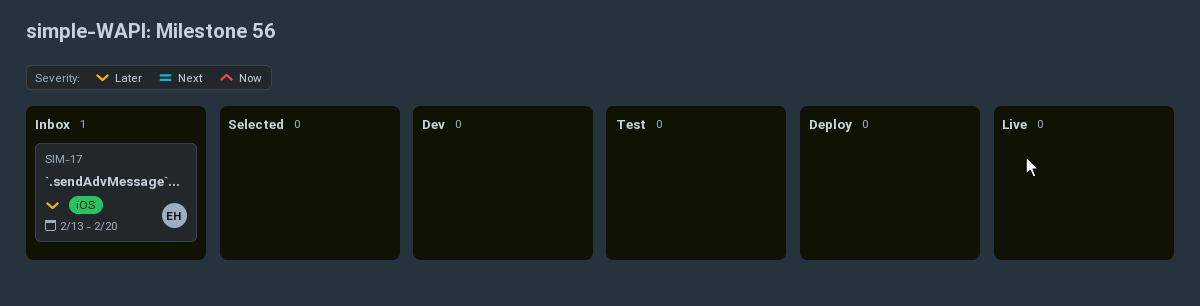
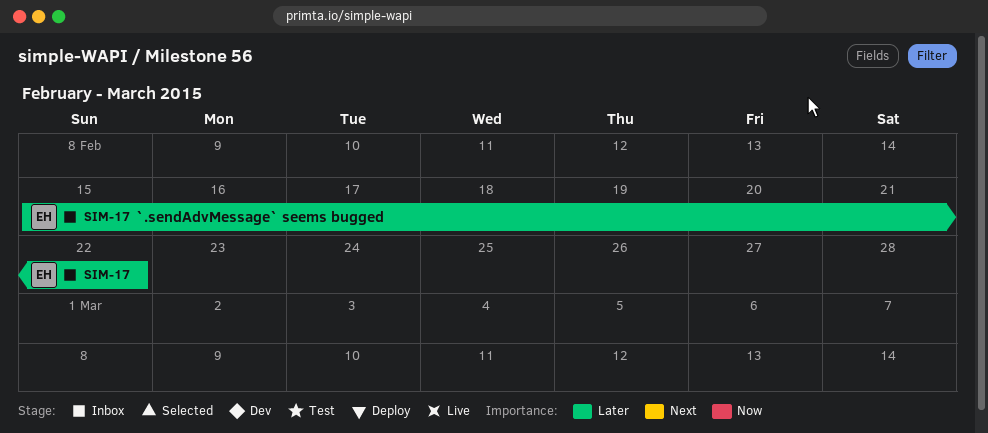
SIM-17, start: Feb 13 -> Feb 15
SIM-17, due: Feb 20 -> Feb 22

